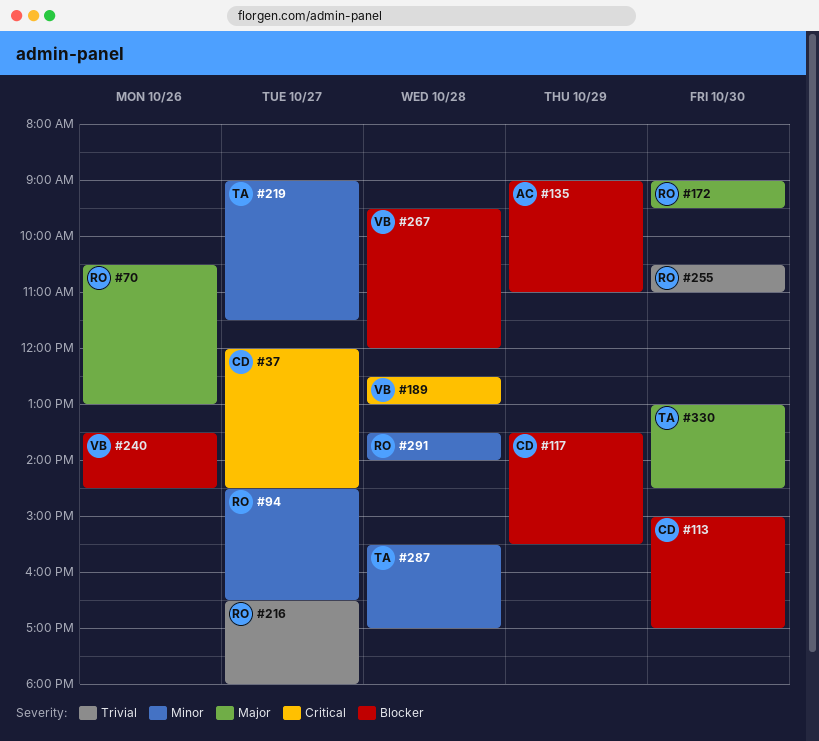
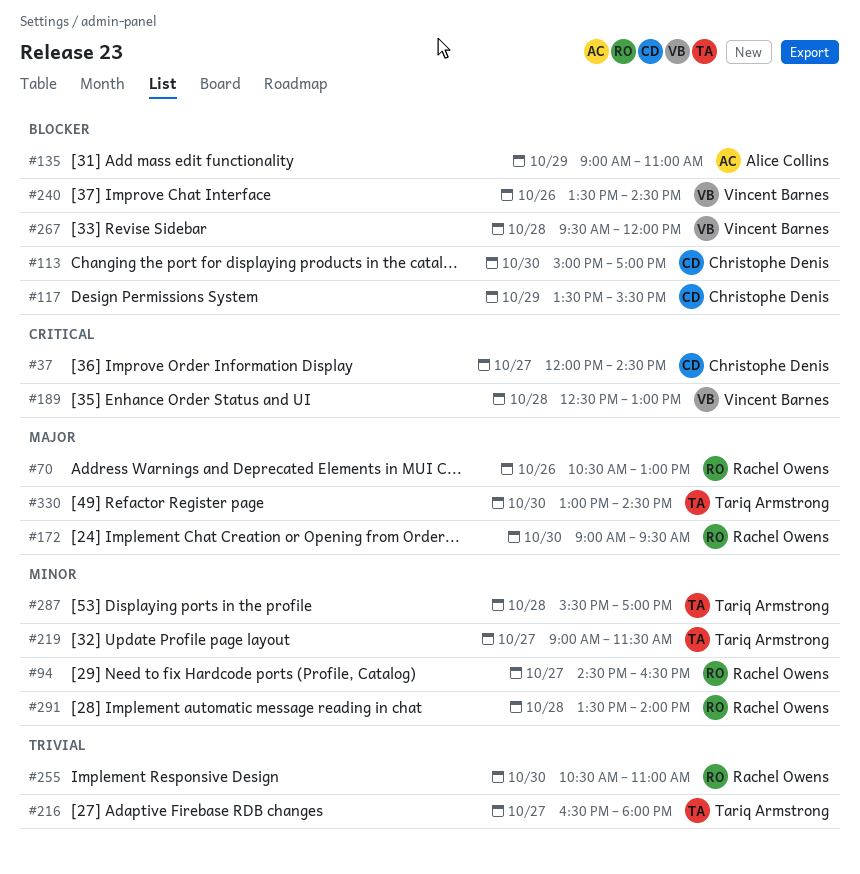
#216, owner: Rachel Owens -> Tariq Armstrong

